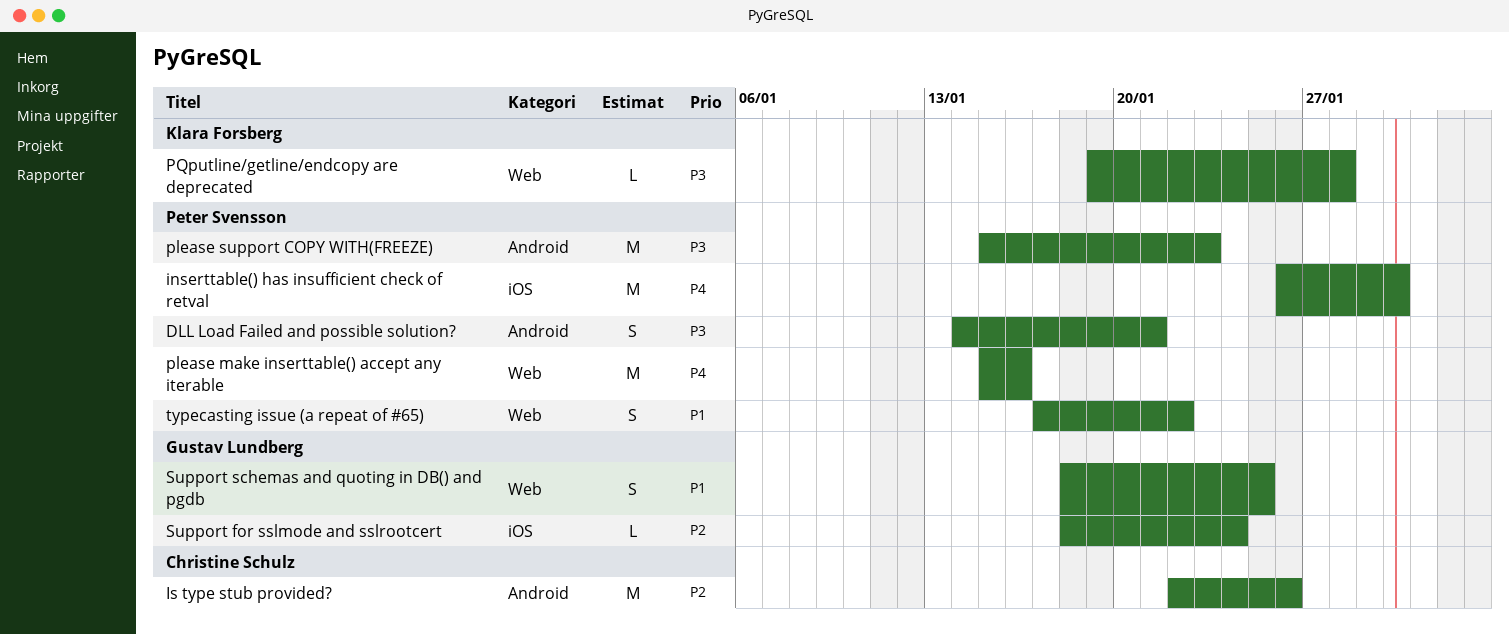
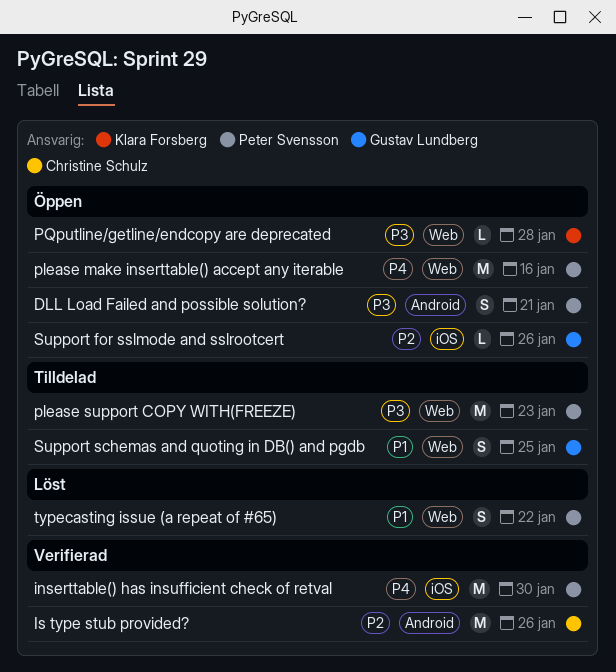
please support COPY WITH(FREEZE), label: Android -> Web
Support for sslmode and sslrootcert, due: Jan 24 -> Jan 26

